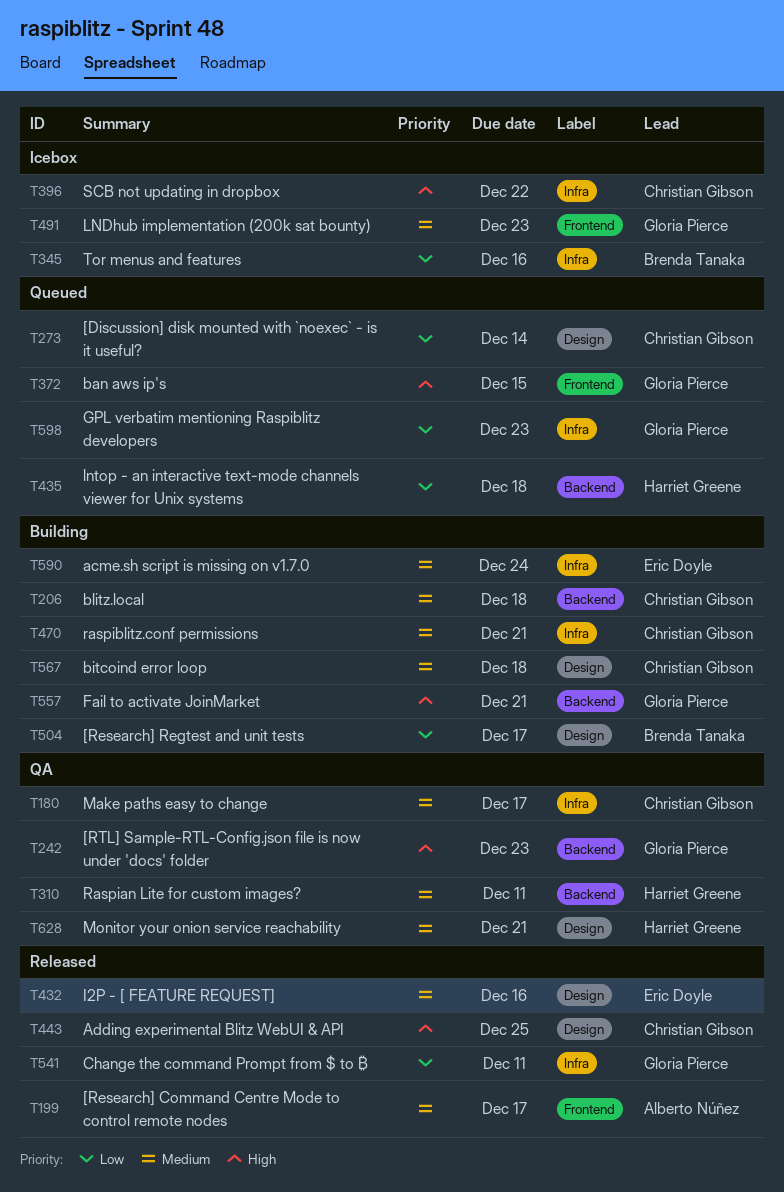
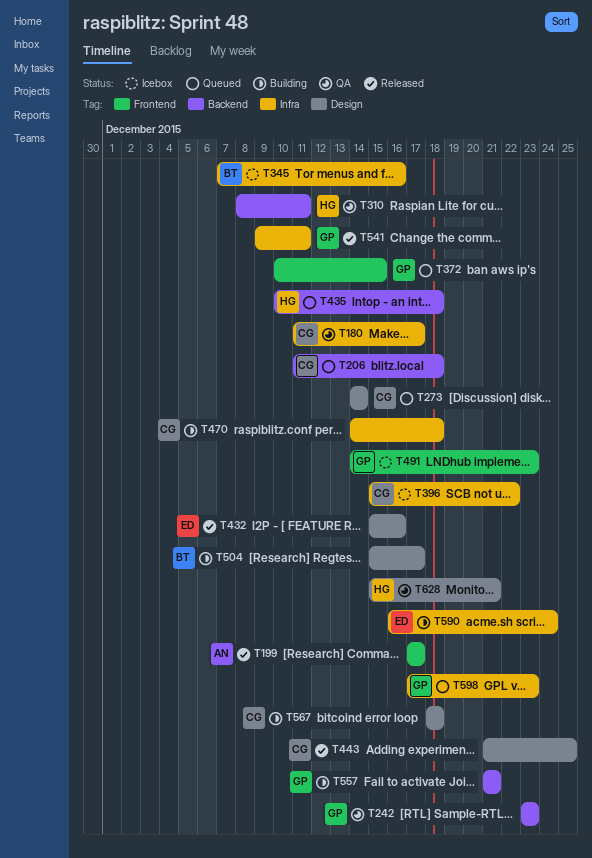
T206, status: Building -> Queued
T470, due: Dec 21 -> Dec 18

